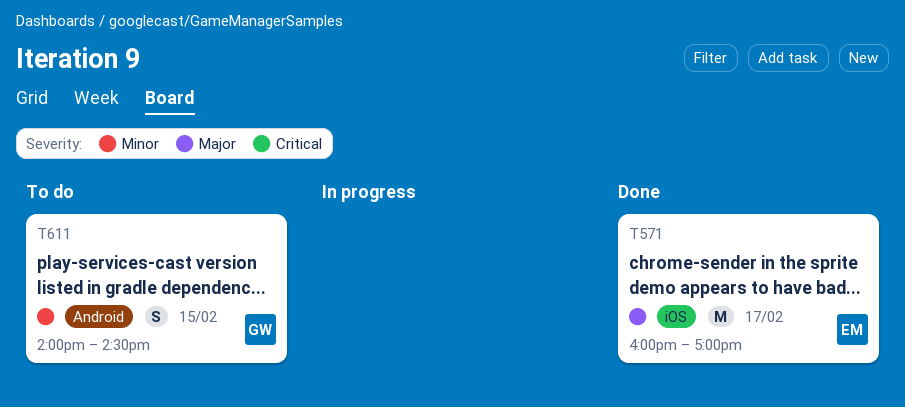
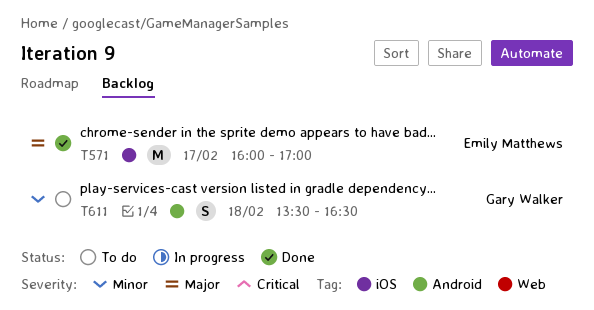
T611, day: Feb 15 -> Feb 18
T611, begins: 14:00 -> 13:30
T611, ends: 14:30 -> 16:30

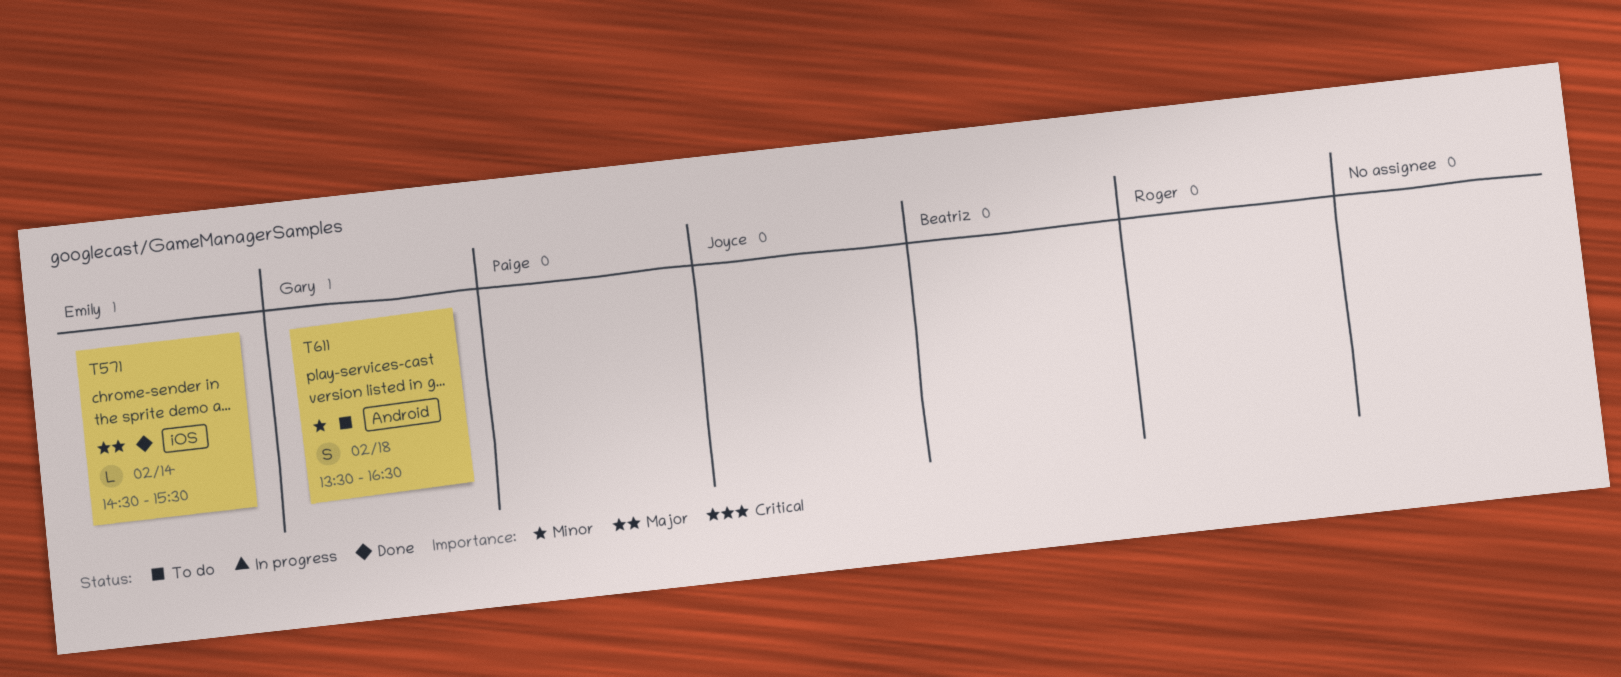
T571, estimate: M -> L
T571, day: Feb 17 -> Feb 14
T571, begins: 16:00 -> 14:30
T571, ends: 17:00 -> 15:30

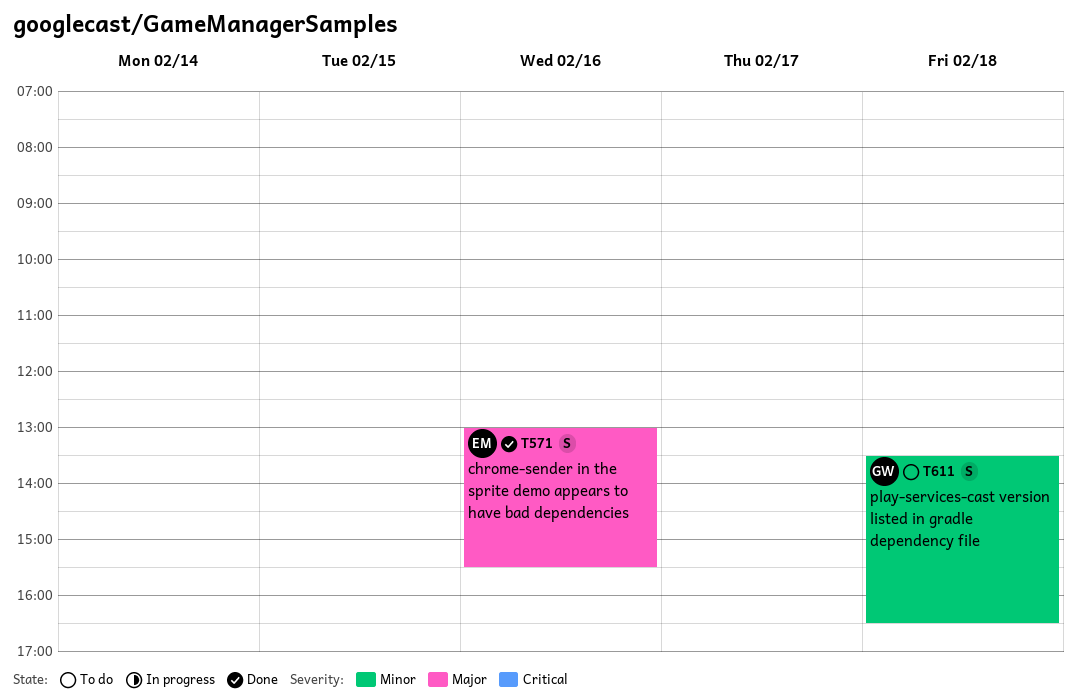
T571, estimate: L -> S
T571, day: Feb 14 -> Feb 16
T571, begins: 14:30 -> 13:00

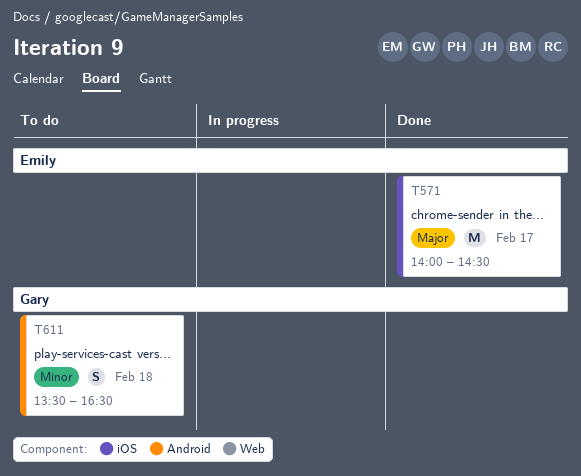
T571, estimate: S -> M
T571, day: Feb 16 -> Feb 17
T571, begins: 13:00 -> 14:00
T571, ends: 15:30 -> 14:30

